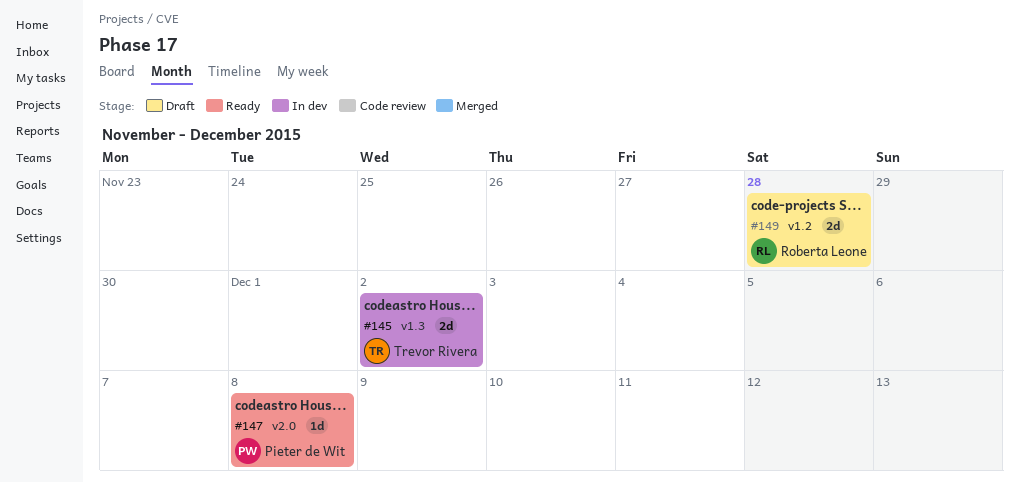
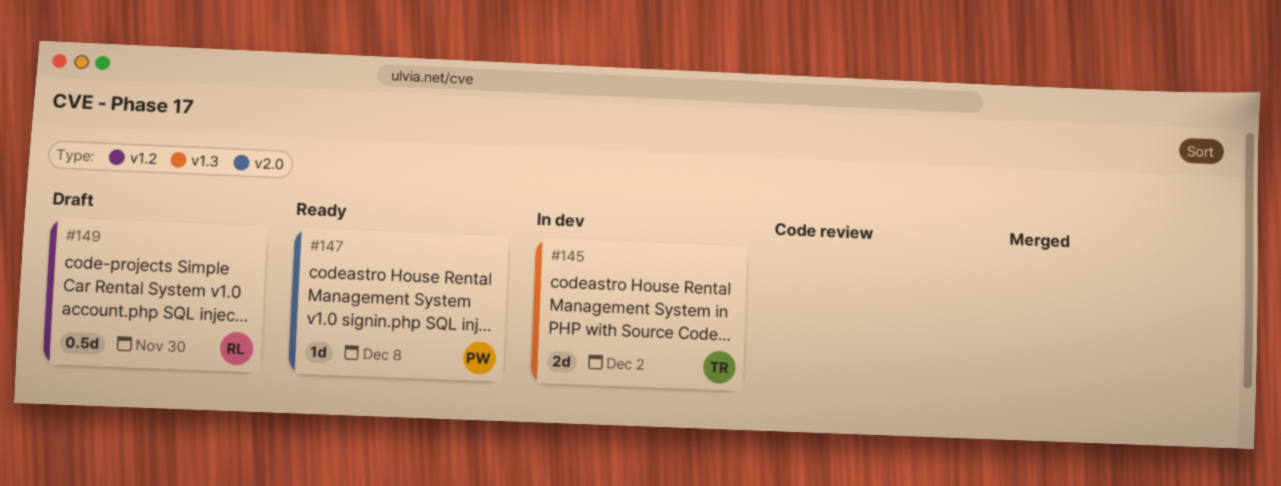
#149, estimate: 2d -> 0.5d
#149, due: Nov 28 -> Nov 30

